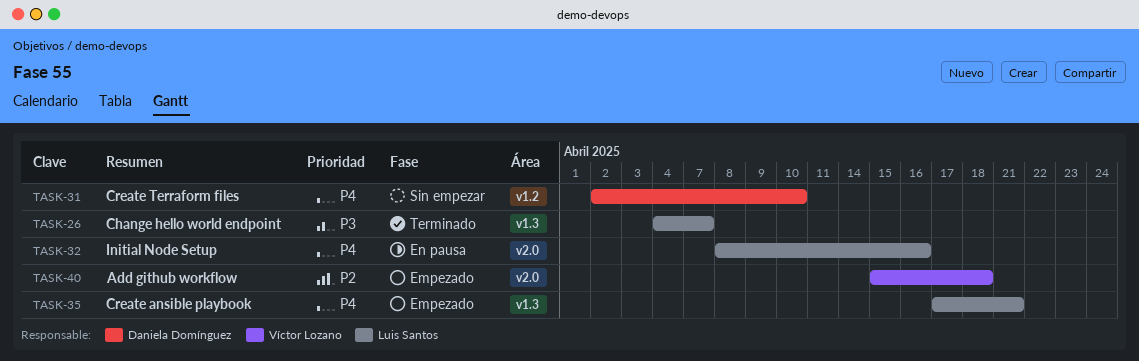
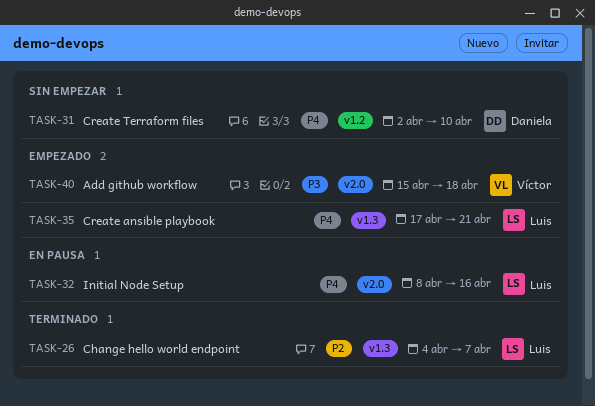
TASK-26, priority: P3 -> P2
TASK-40, priority: P2 -> P3

